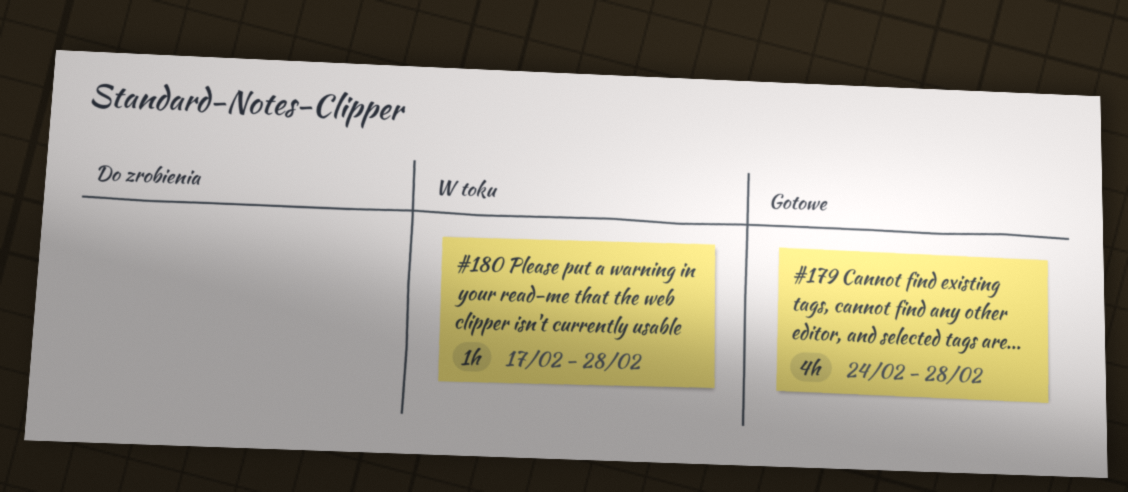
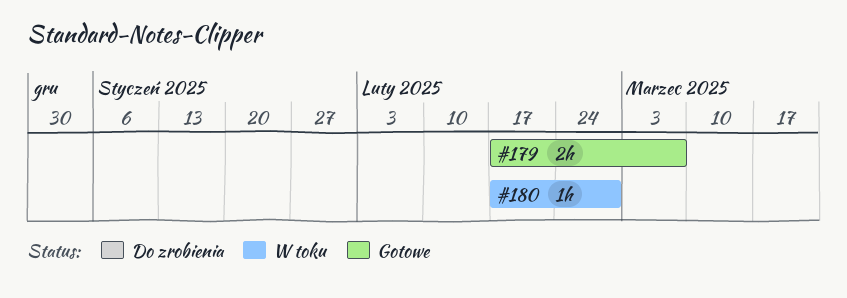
#179, estimate: 4h -> 2h
#179, start: Feb 24 -> Feb 17
#179, due: Feb 28 -> Mar 7

